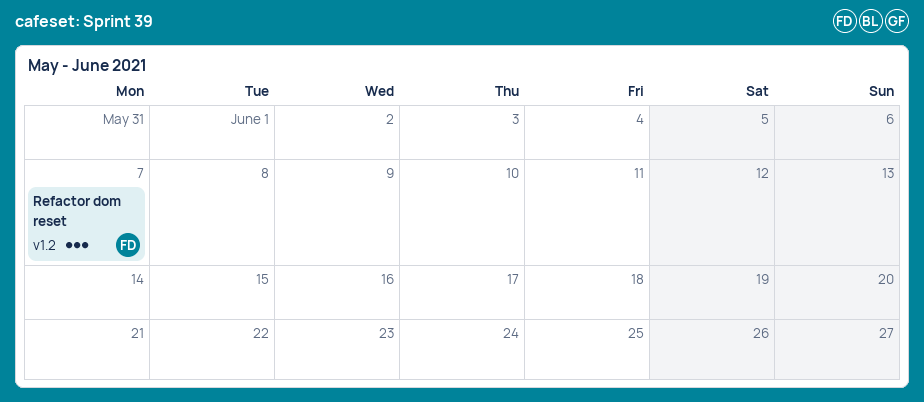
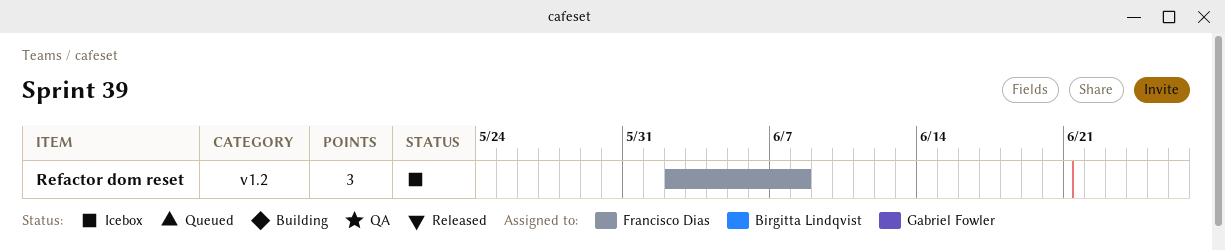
Refactor dom reset, due: Jun 7 -> Jun 8

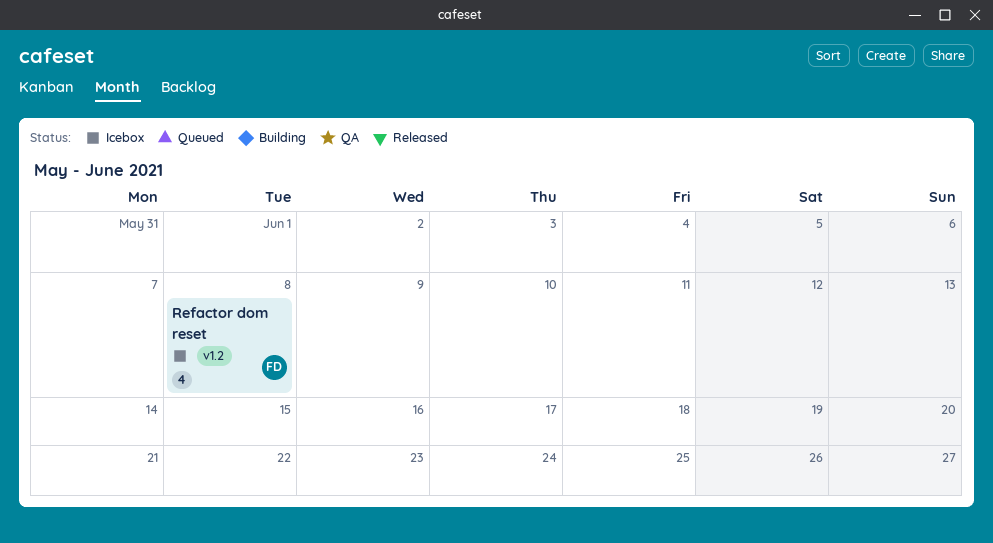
Refactor dom reset, estimate: 3 -> 4

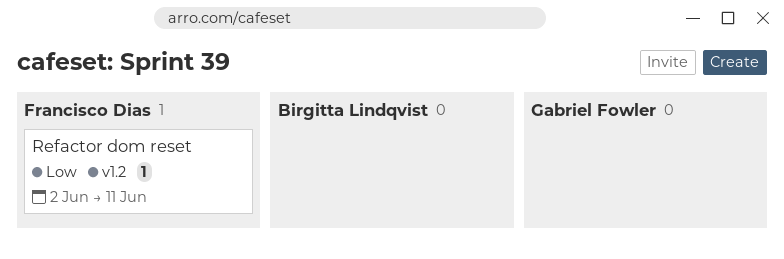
Refactor dom reset, estimate: 4 -> 1
Refactor dom reset, due: Jun 8 -> Jun 11

